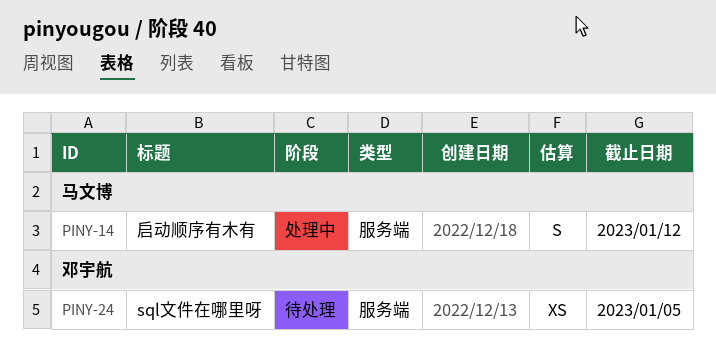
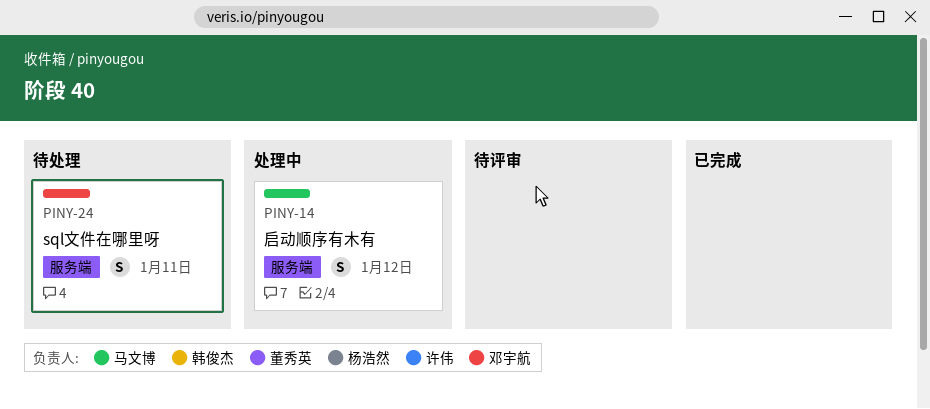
PINY-24, estimate: XS -> S
PINY-24, due: Jan 5 -> Jan 11

